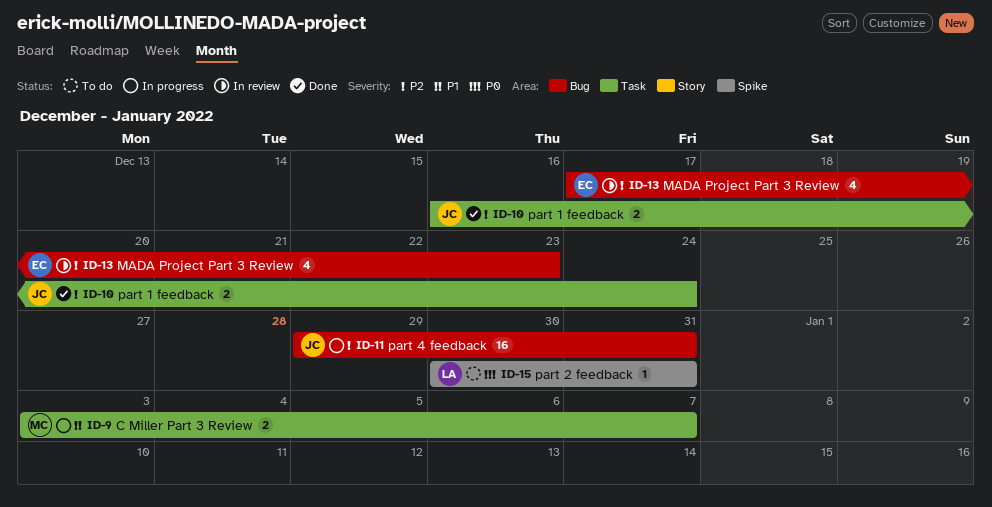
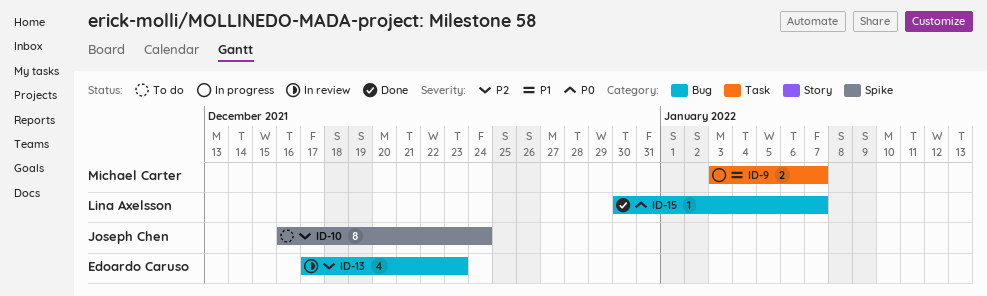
ID-10, status: Done -> To do
ID-10, label: Task -> Spike
ID-10, estimate: 2 -> 8
ID-11: present -> none
ID-15, status: To do -> Done
ID-15, label: Spike -> Bug
ID-15, due: Dec 31 -> Jan 7

